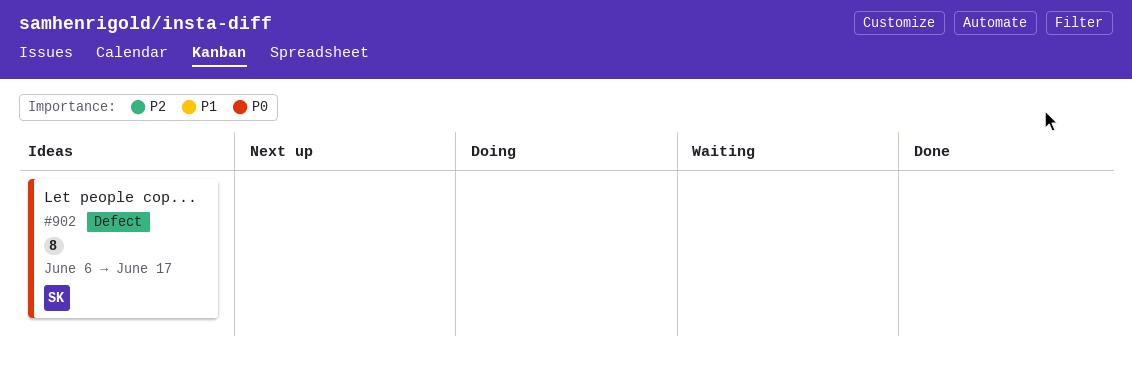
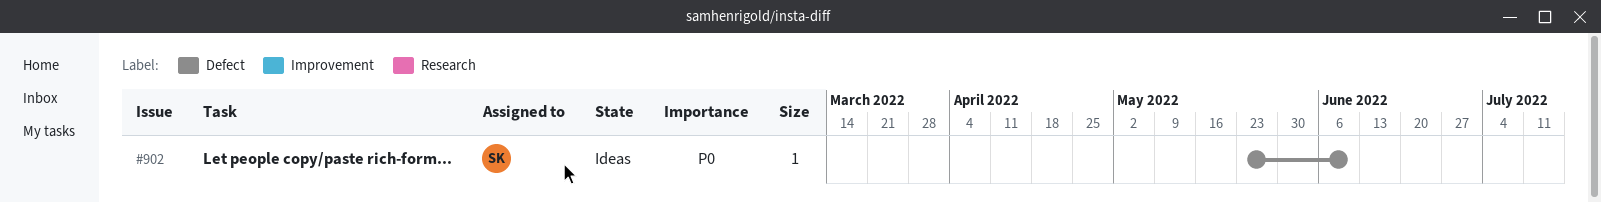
#902, estimate: 8 -> 1
#902, start: Jun 6 -> May 23
#902, due: Jun 17 -> Jun 10

